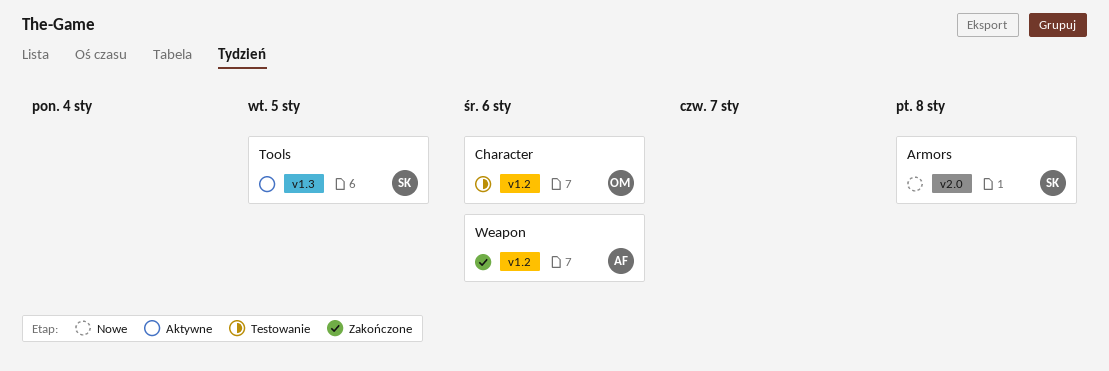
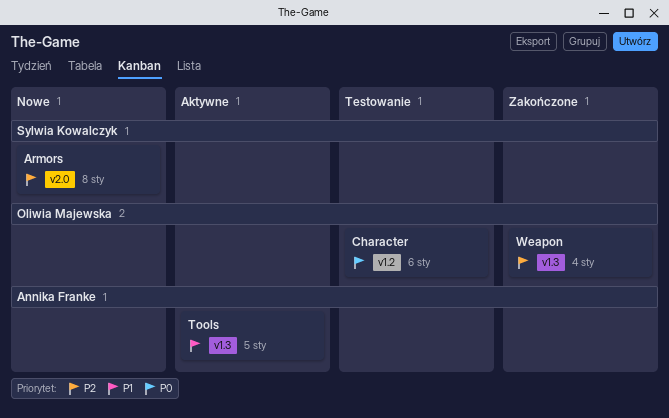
Tools, owner: Sylwia Kowalczyk -> Annika Franke
Weapon, owner: Annika Franke -> Oliwia Majewska
Weapon, label: v1.2 -> v1.3
Weapon, due: Jan 6 -> Jan 4

